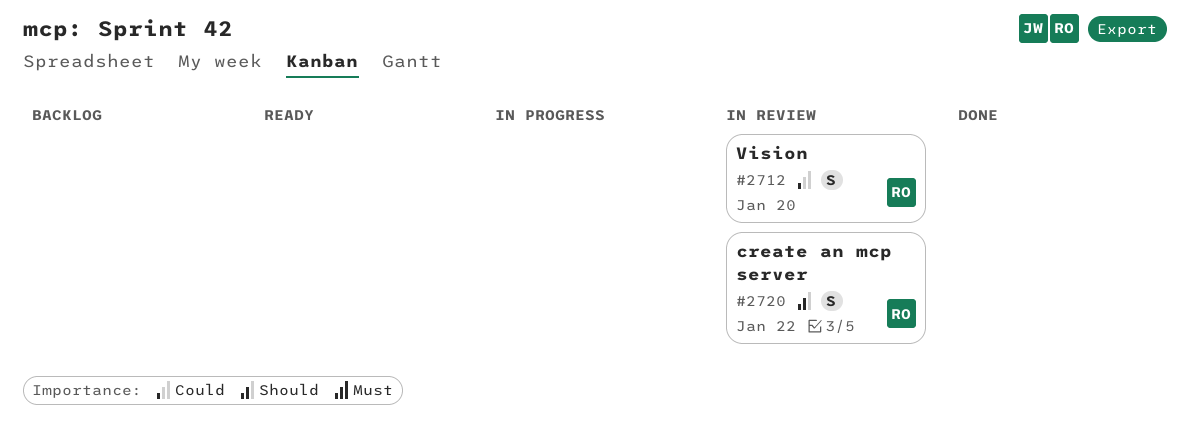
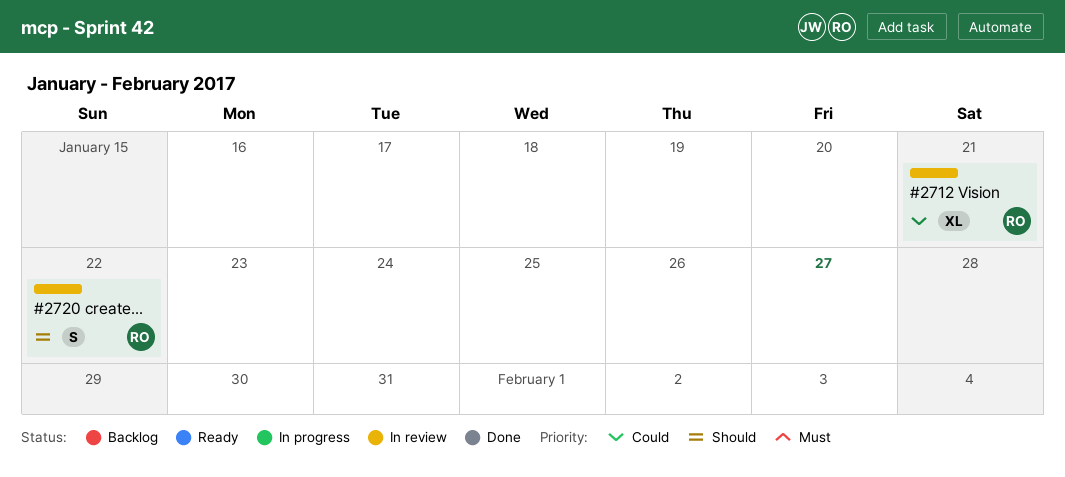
#2712, estimate: S -> XL
#2712, due: Jan 20 -> Jan 21

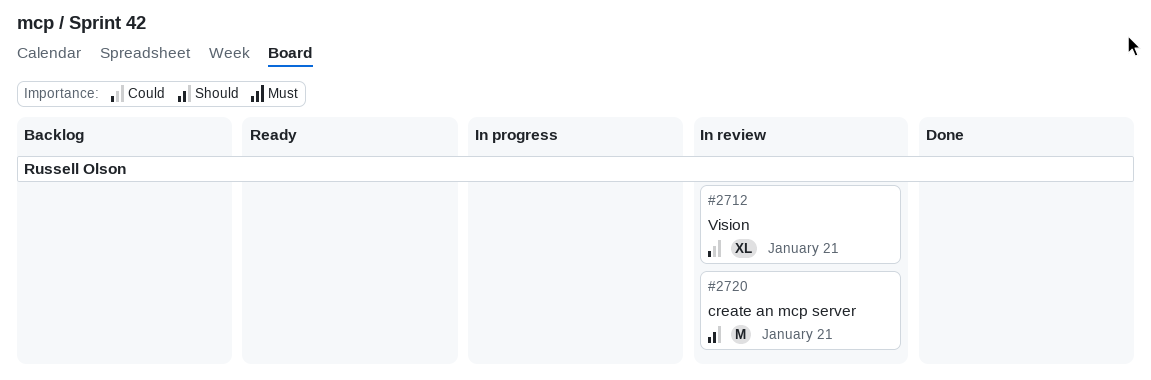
#2720, estimate: S -> M
#2720, due: Jan 22 -> Jan 21

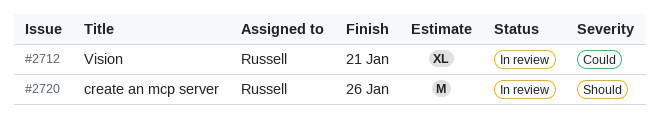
#2720, due: Jan 21 -> Jan 26

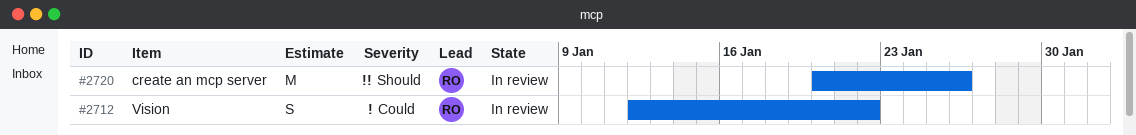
#2712, estimate: XL -> S
#2712, due: Jan 21 -> Jan 22

